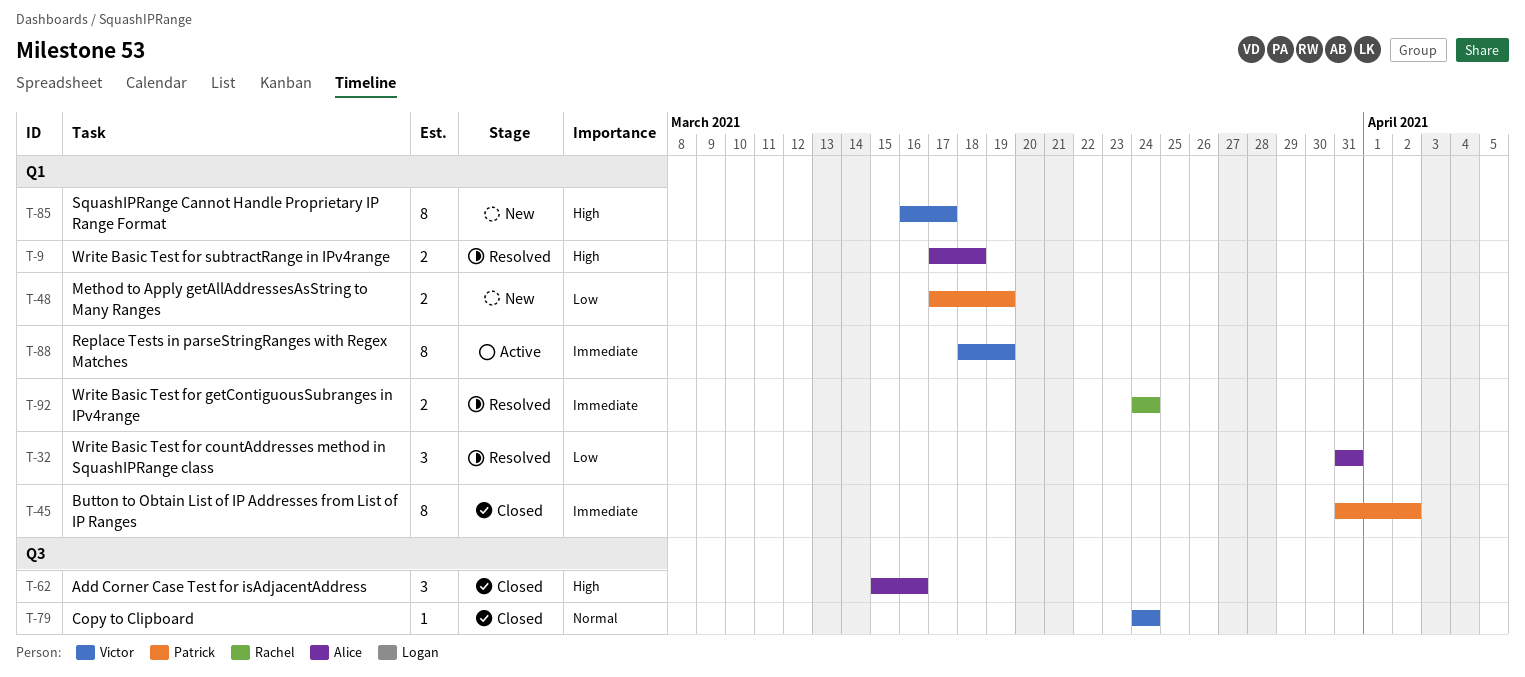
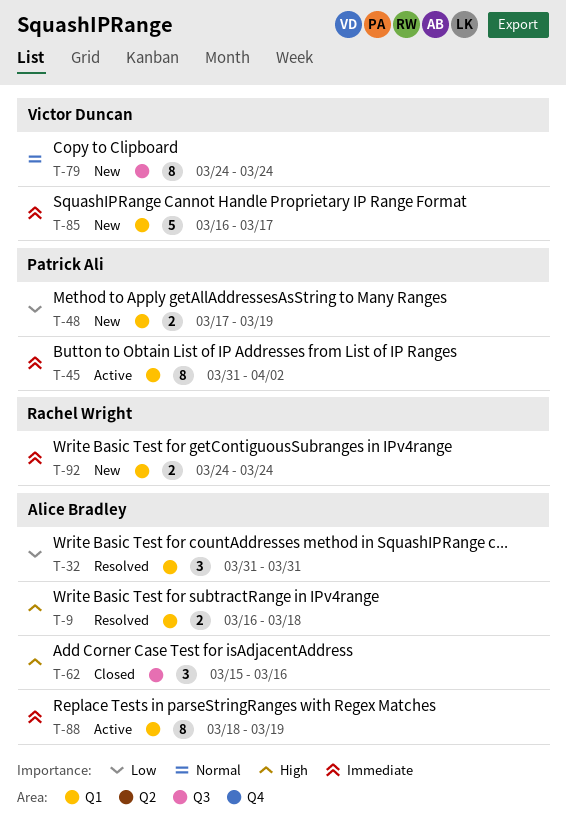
T-9, start: Mar 17 -> Mar 16
T-45, status: Closed -> Active
T-79, status: Closed -> New
T-79, estimate: 1 -> 8
T-85, priority: High -> Immediate
T-85, estimate: 8 -> 5
T-88, owner: Victor Duncan -> Alice Bradley
T-92, status: Resolved -> New

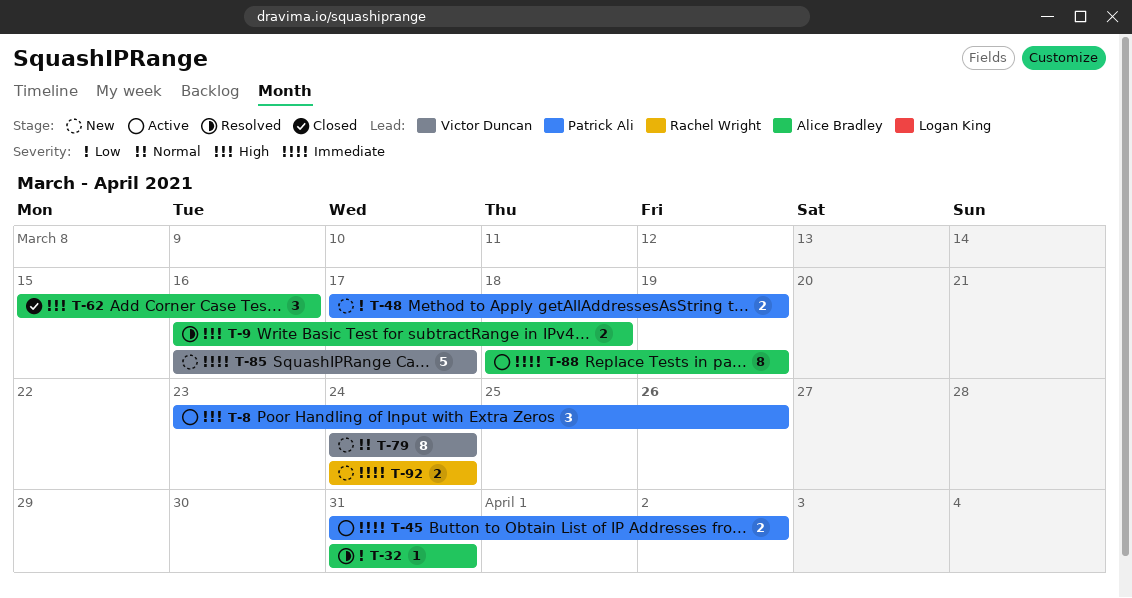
T-8: none -> present
T-32, estimate: 3 -> 1
T-45, estimate: 8 -> 2

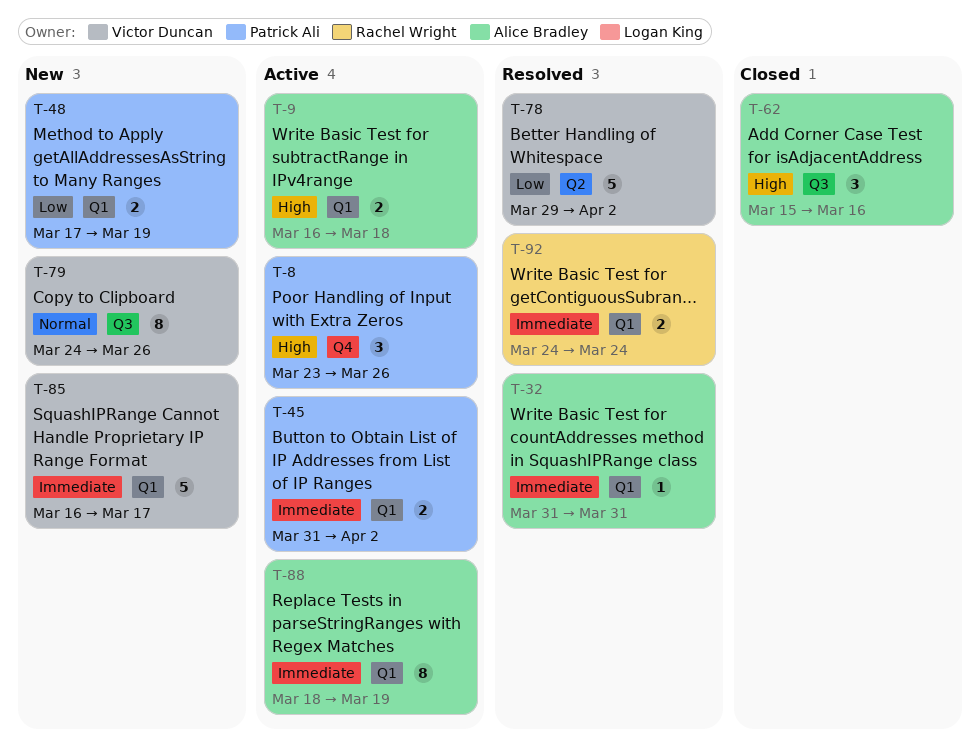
T-9, status: Resolved -> Active
T-32, priority: Low -> Immediate
T-78: none -> present
T-79, due: Mar 24 -> Mar 26
T-92, status: New -> Resolved

